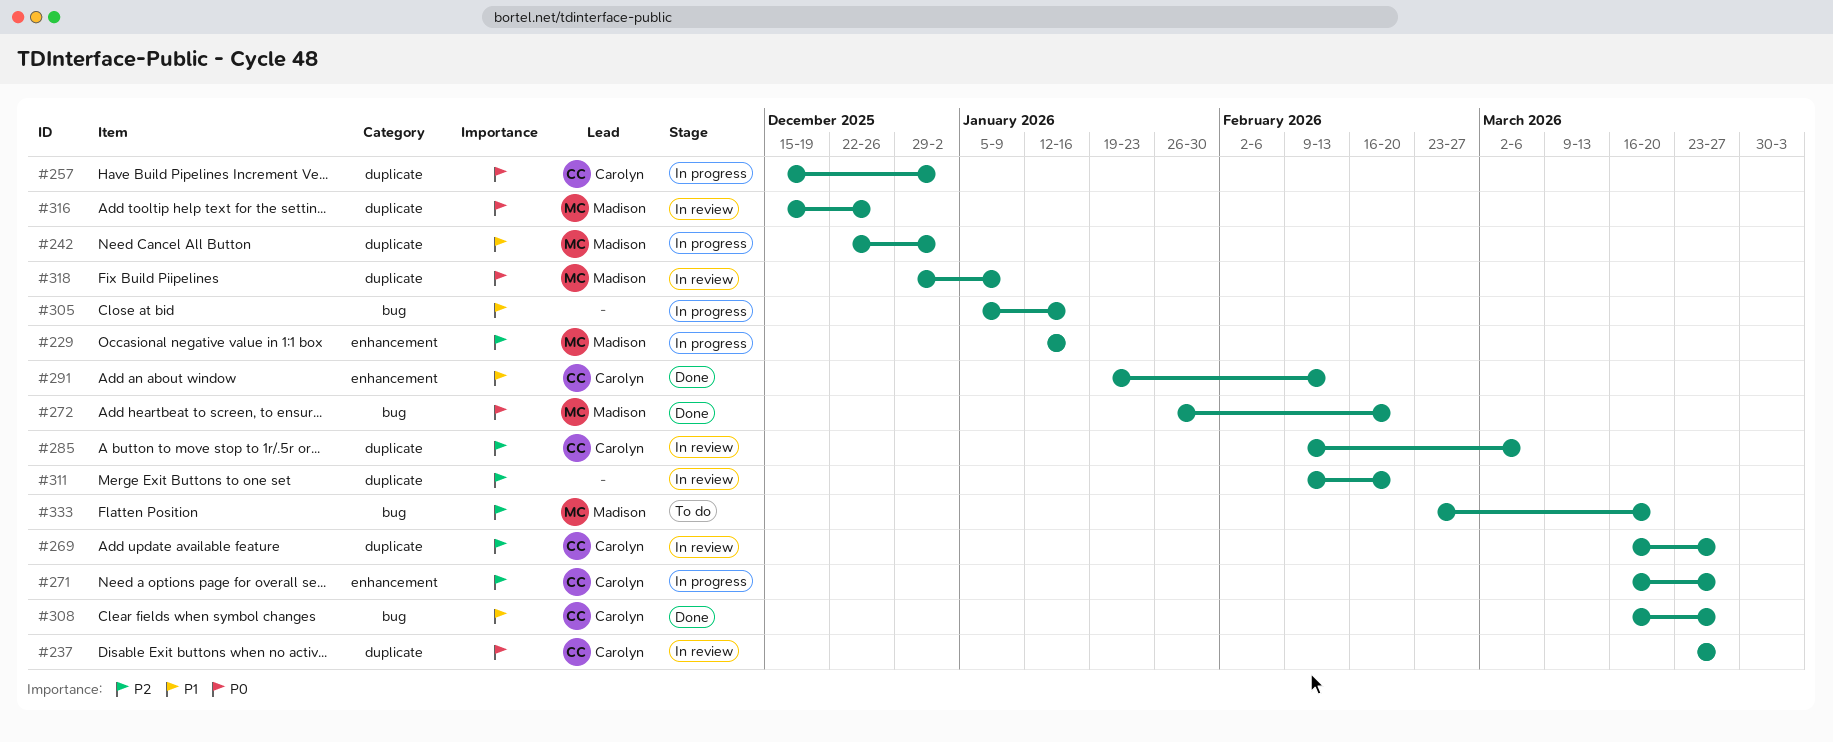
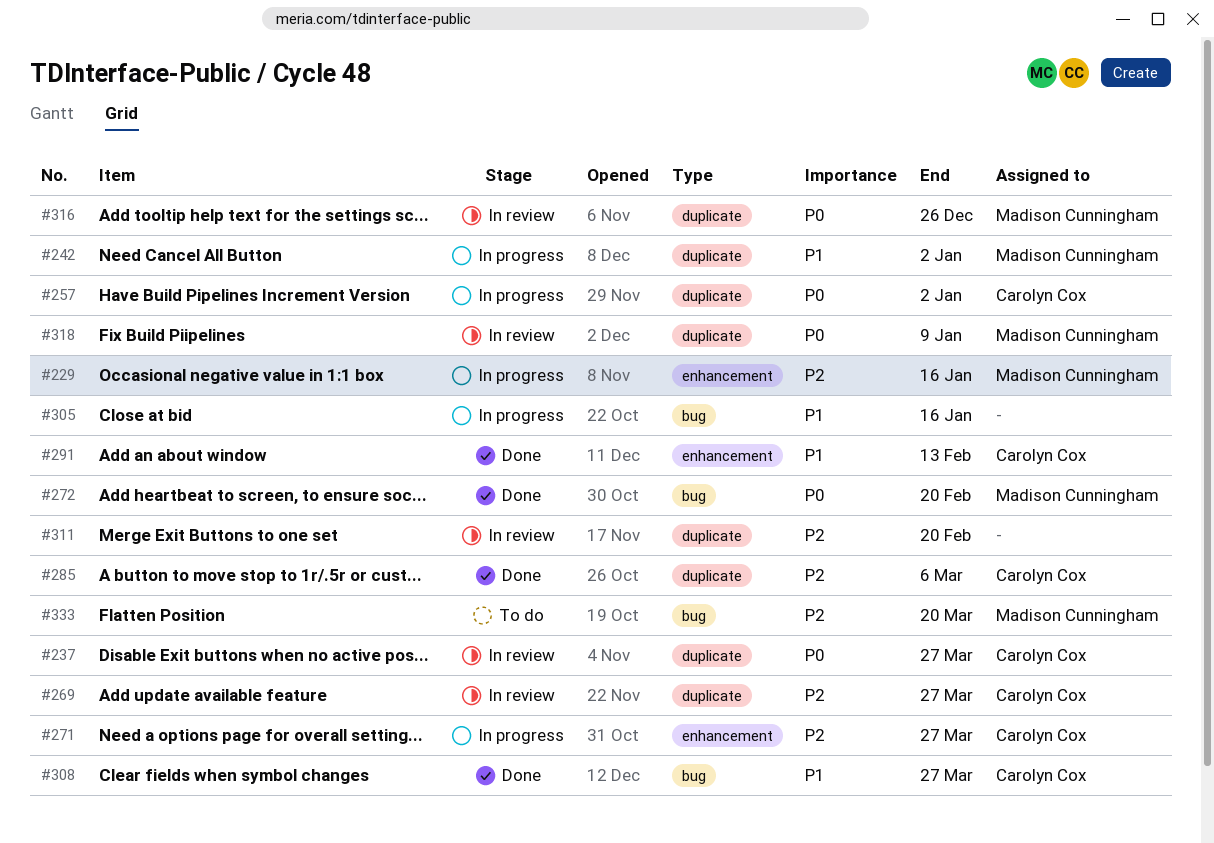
#285, status: In review -> Done

